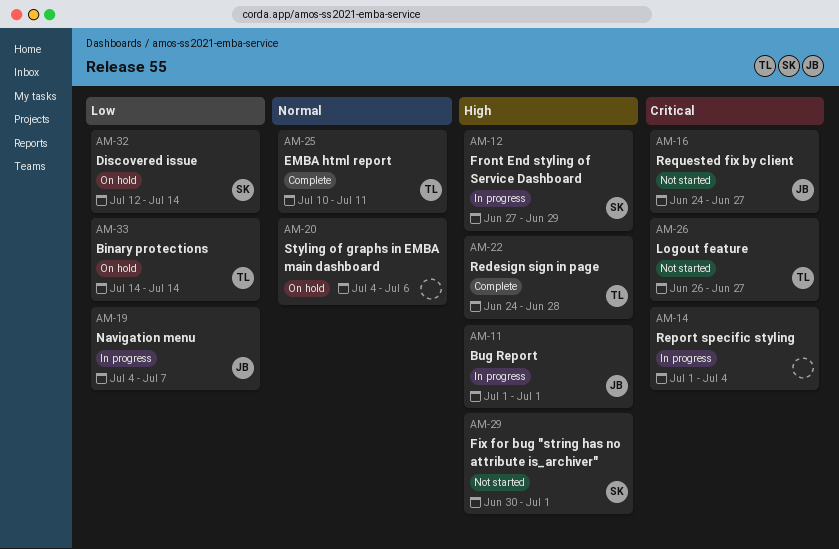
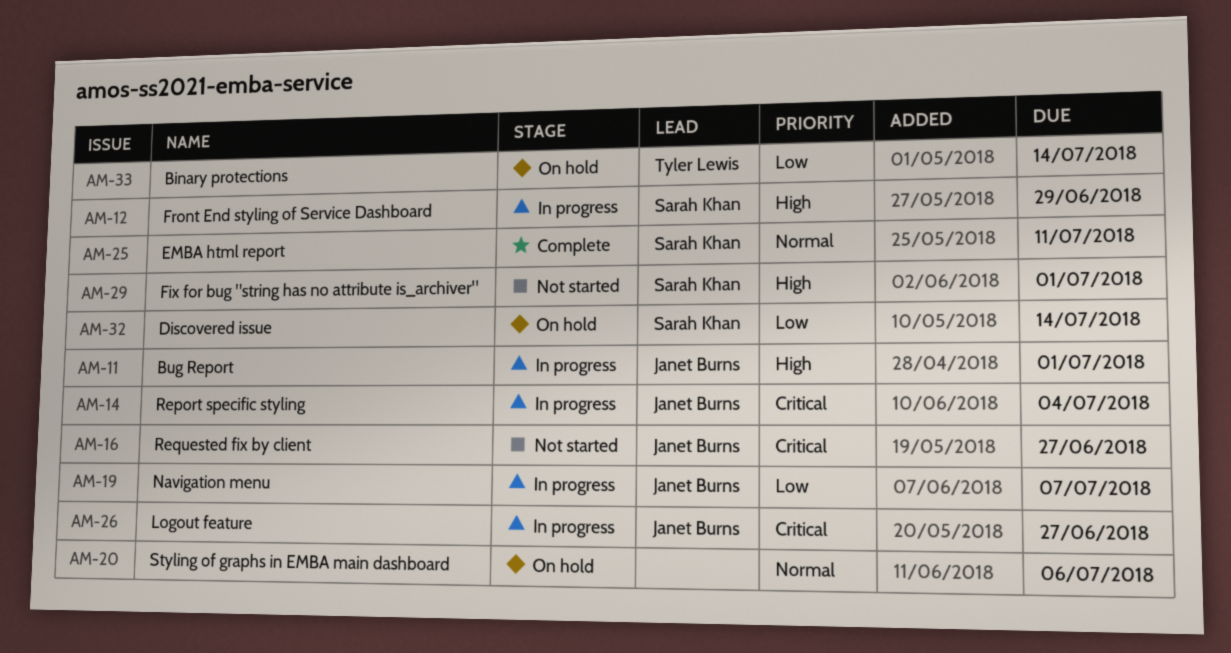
AM-14, owner: none -> Janet Burns
AM-22: present -> none
AM-25, owner: Tyler Lewis -> Sarah Khan
AM-26, status: Not started -> In progress
AM-26, owner: Tyler Lewis -> Janet Burns

